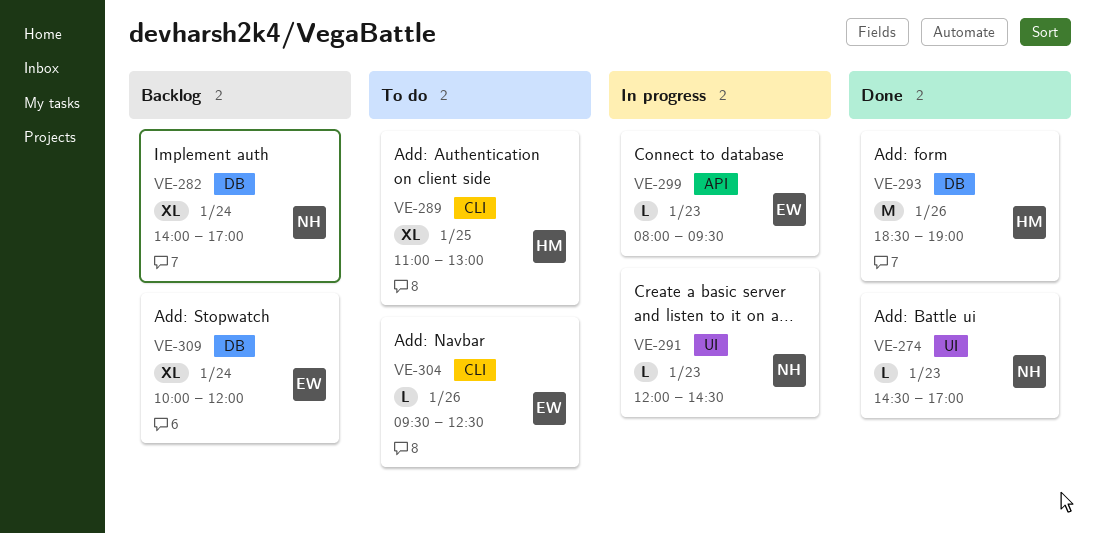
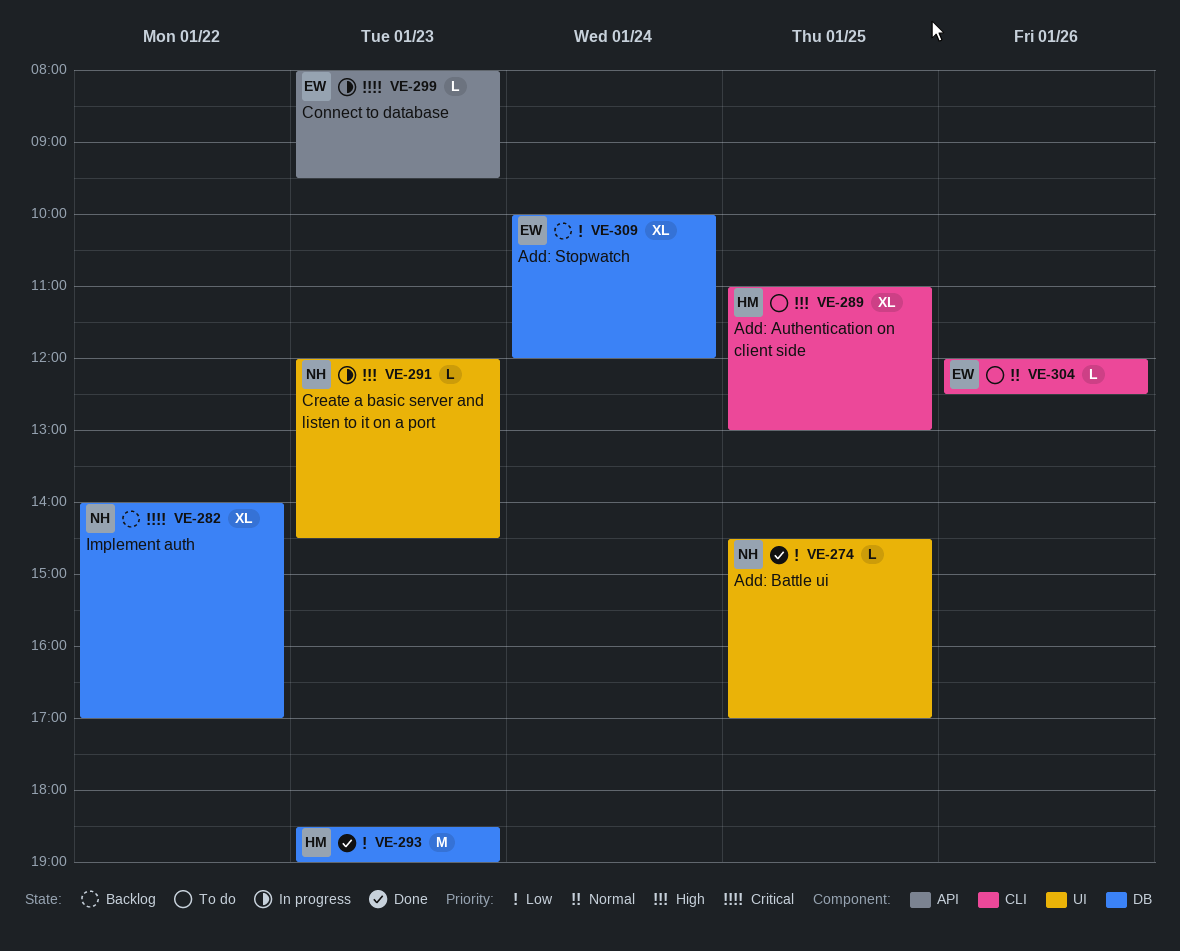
VE-274, day: Jan 23 -> Jan 25
VE-282, day: Jan 24 -> Jan 22
VE-293, day: Jan 26 -> Jan 23
VE-304, begins: 09:30 -> 12:00

